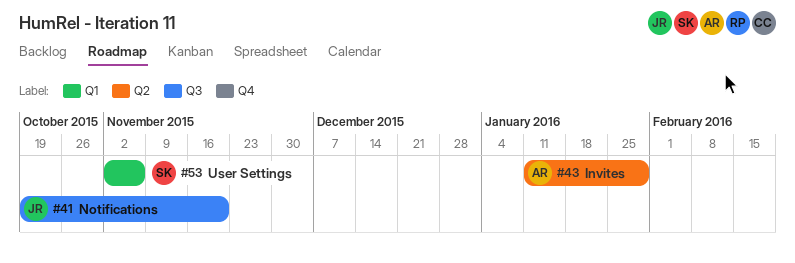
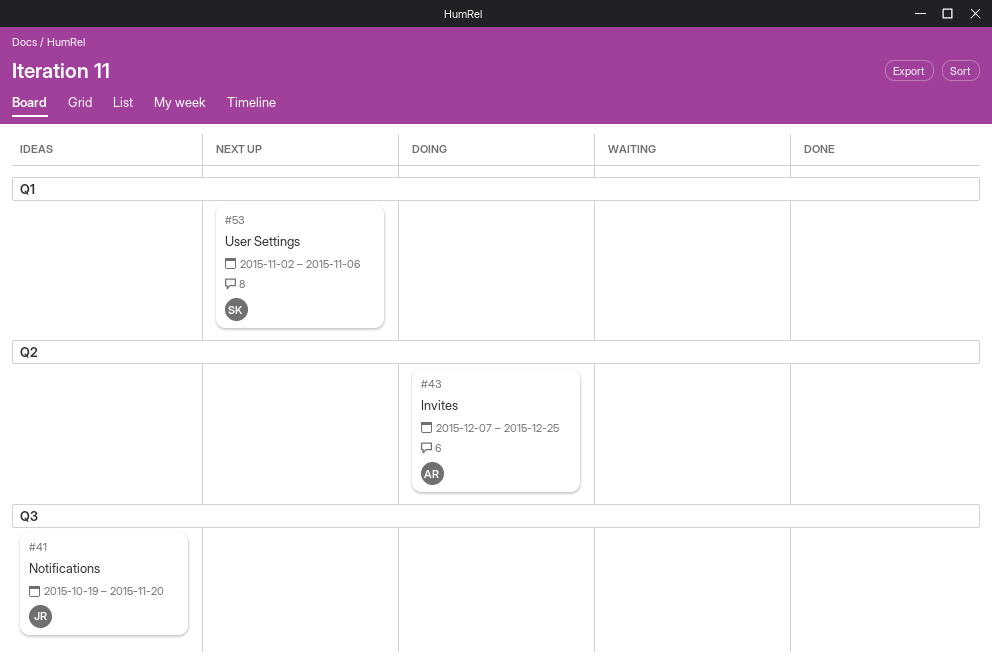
#43, start: Jan 11 -> Dec 7
#43, due: Jan 29 -> Dec 25

